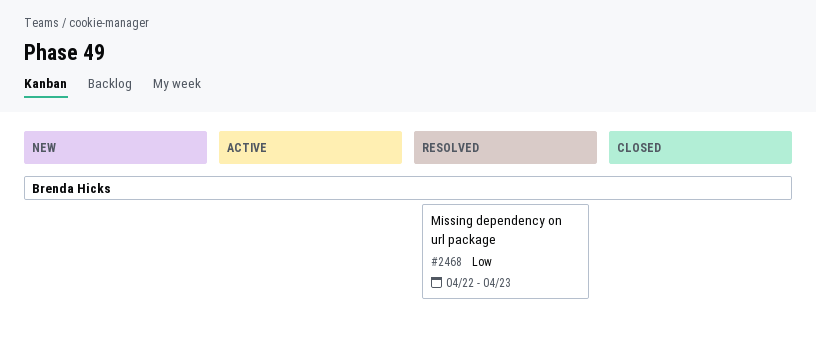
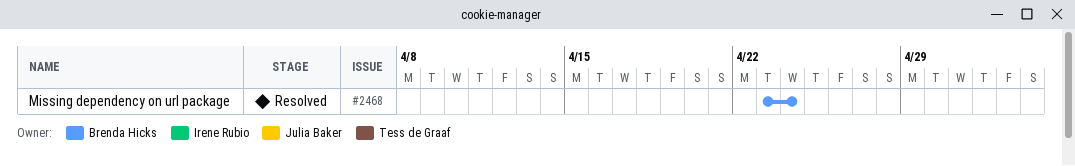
#2468, start: Apr 22 -> Apr 23
#2468, due: Apr 23 -> Apr 24

